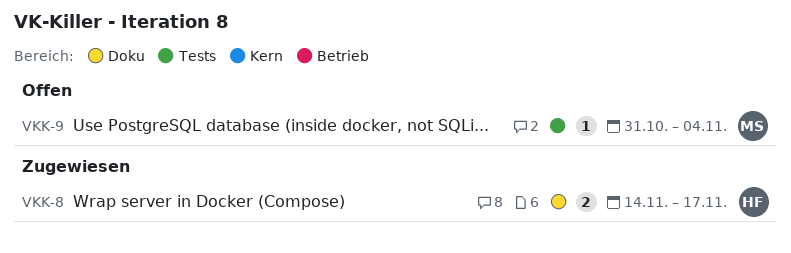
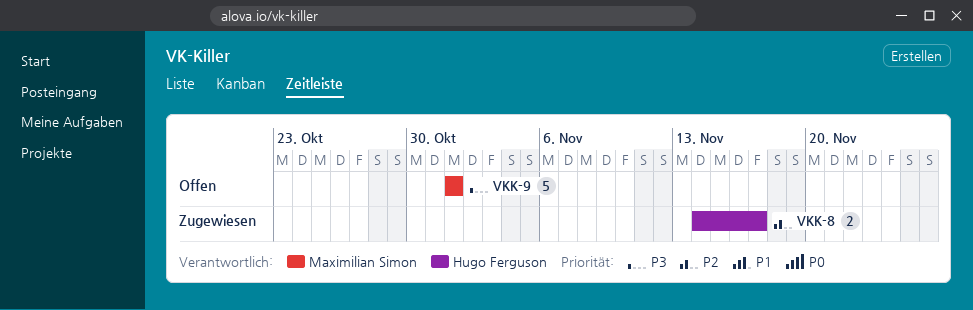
VKK-9, estimate: 1 -> 5
VKK-9, start: Oct 31 -> Nov 1
VKK-9, due: Nov 4 -> Nov 1

